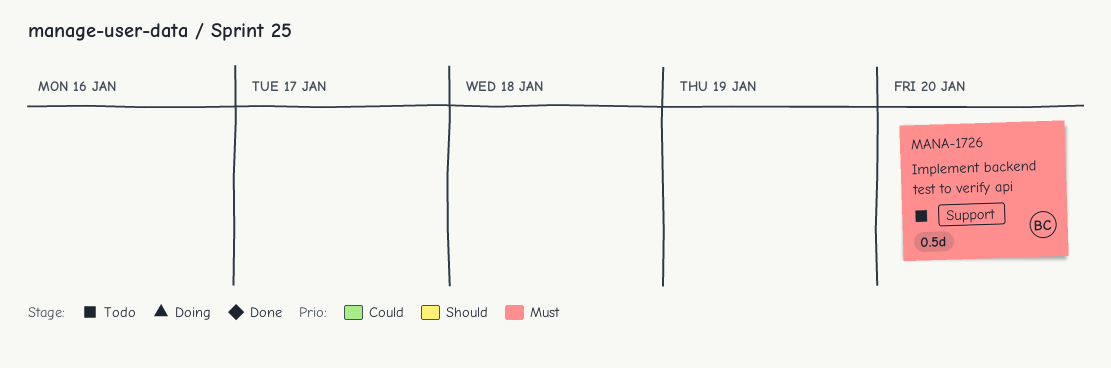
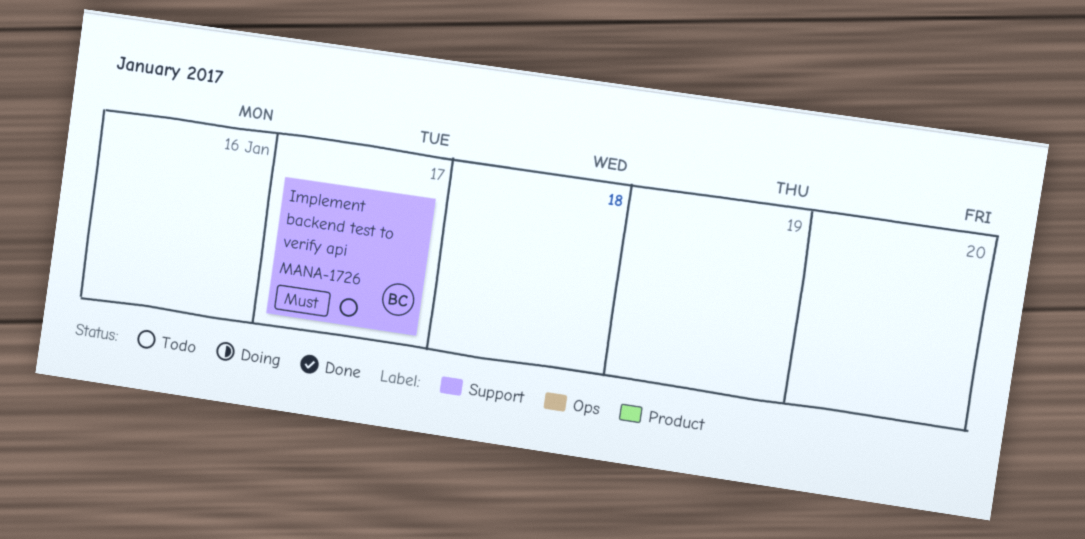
MANA-1726, due: Jan 20 -> Jan 17

